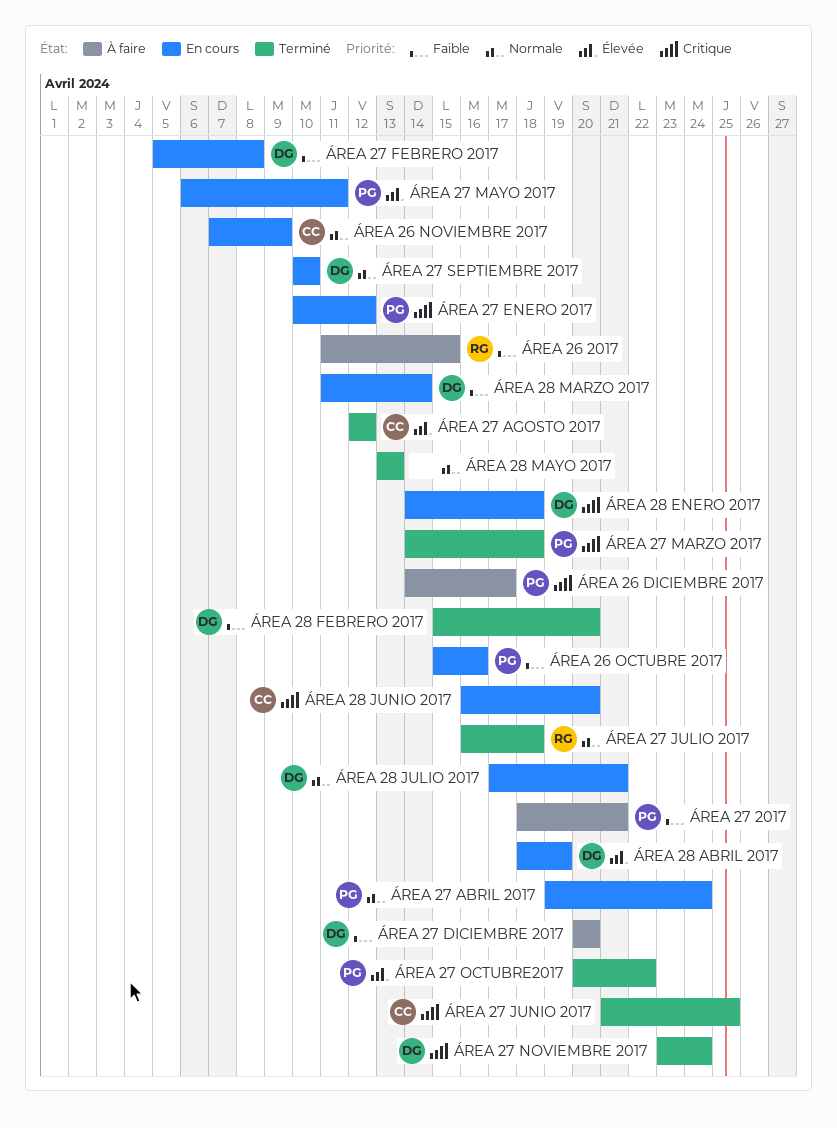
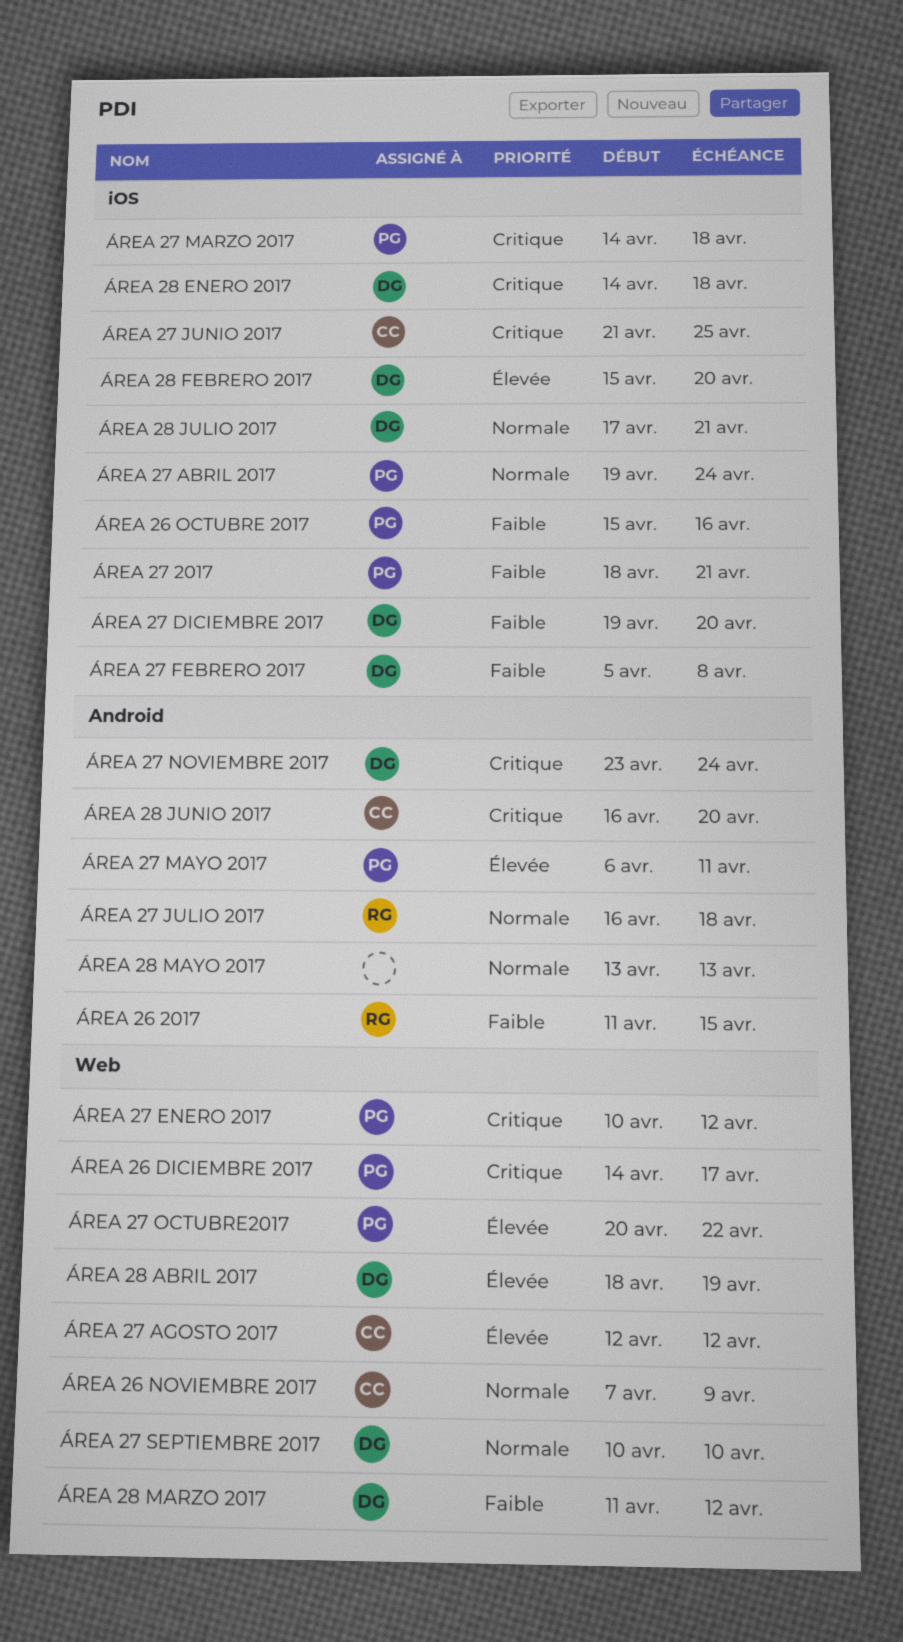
ÁREA 27 DICIEMBRE 2017, start: Apr 20 -> Apr 19
ÁREA 28 FEBRERO 2017, priority: Faible -> Élevée
ÁREA 28 MARZO 2017, due: Apr 14 -> Apr 12

